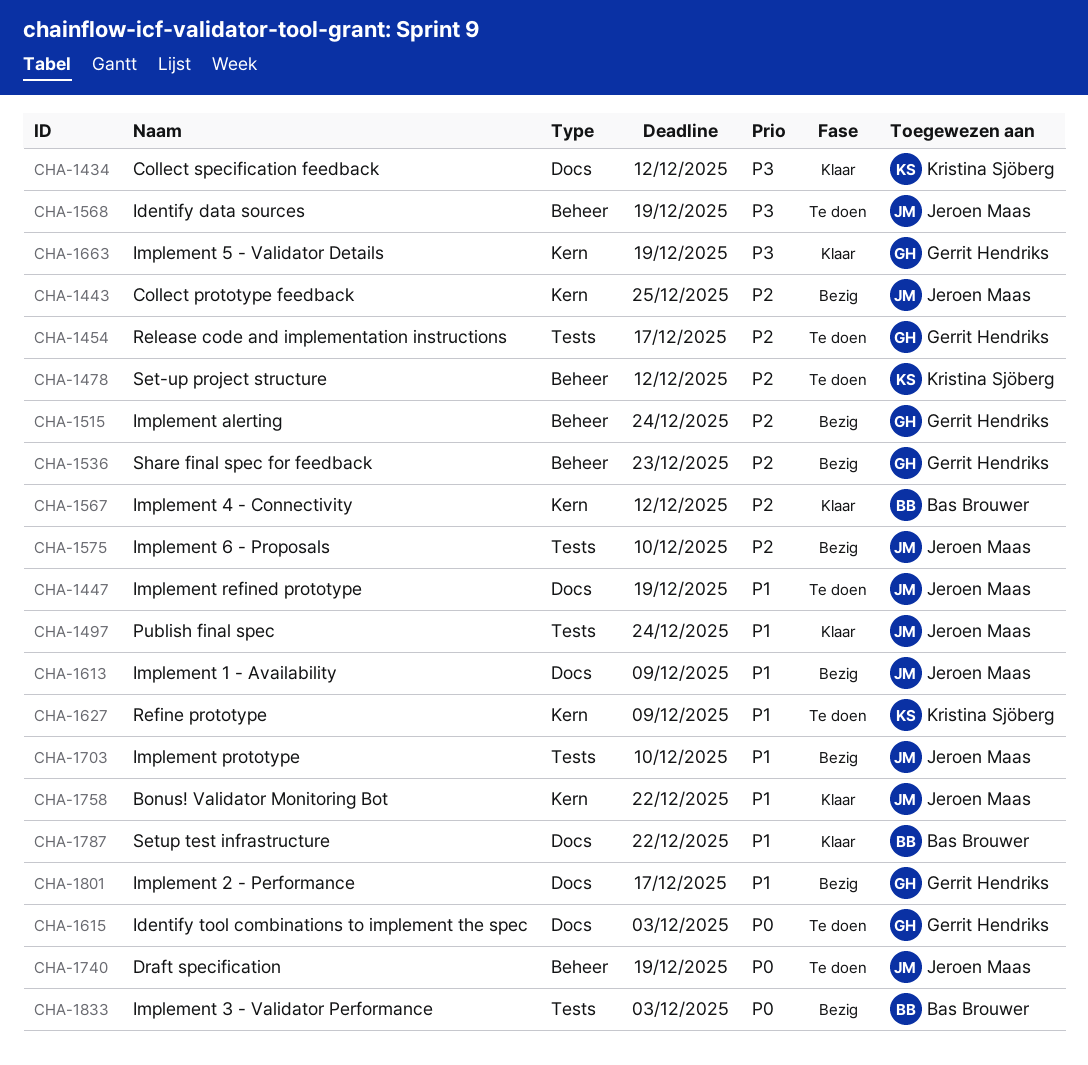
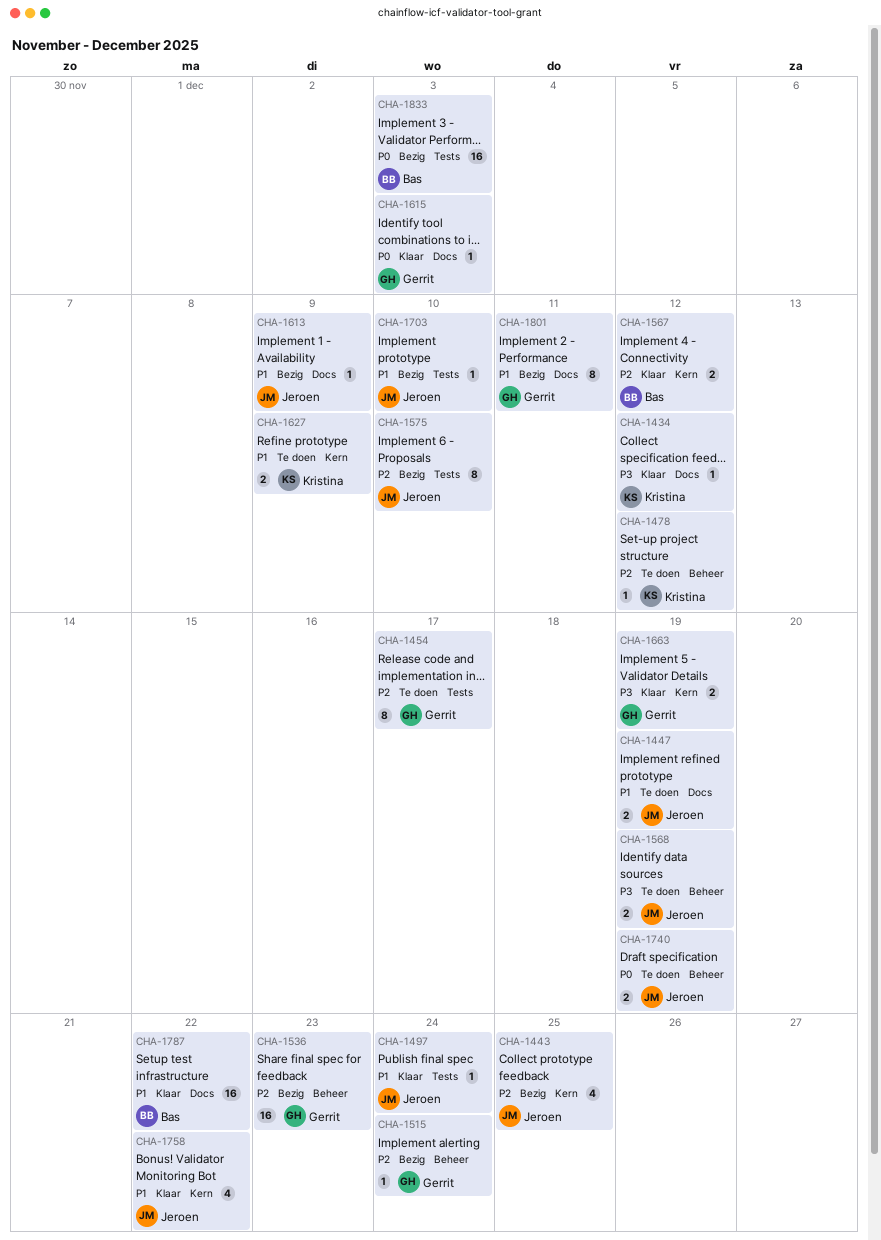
CHA-1615, status: Te doen -> Klaar
CHA-1801, due: Dec 17 -> Dec 11

